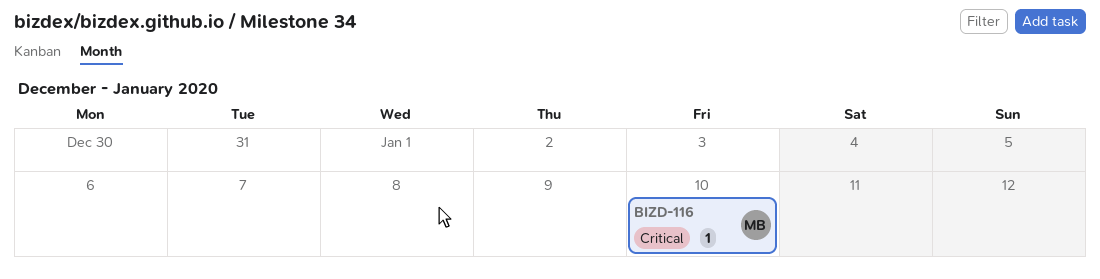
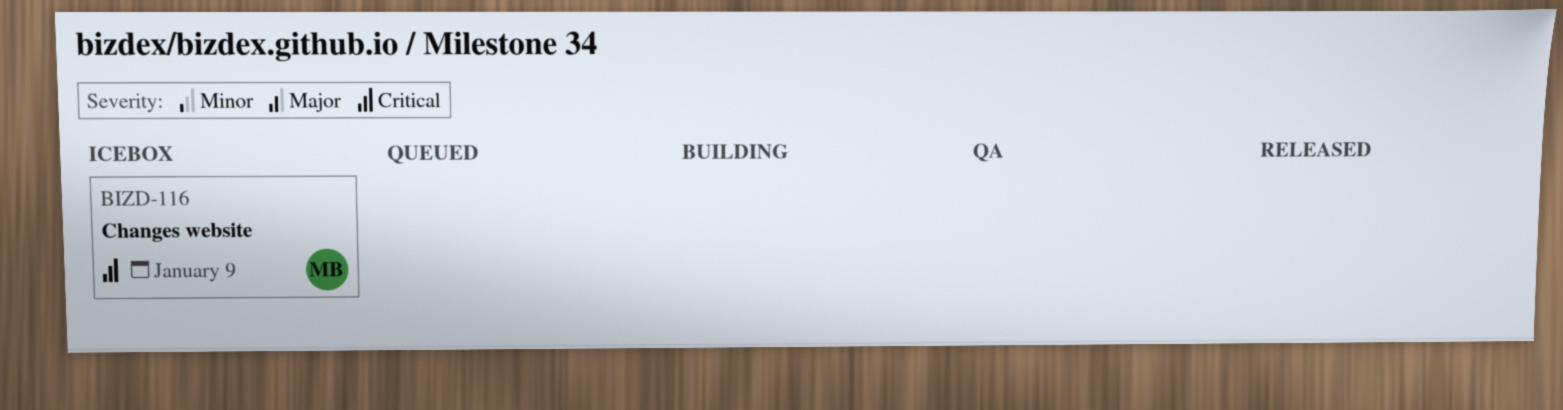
BIZD-116, due: Jan 10 -> Jan 9

